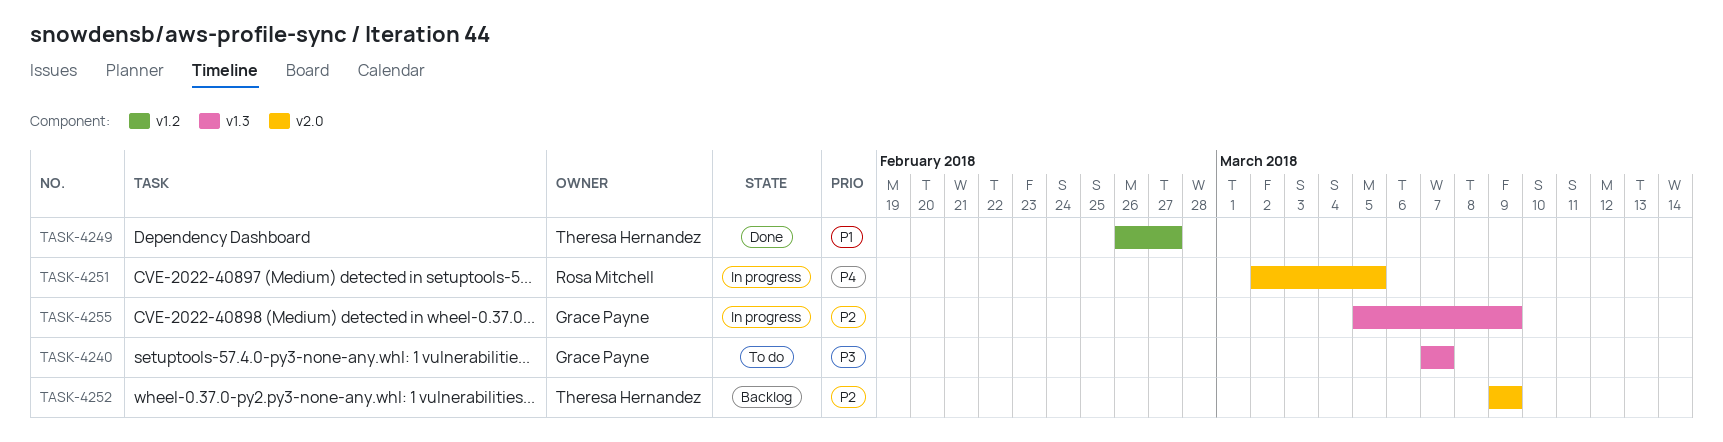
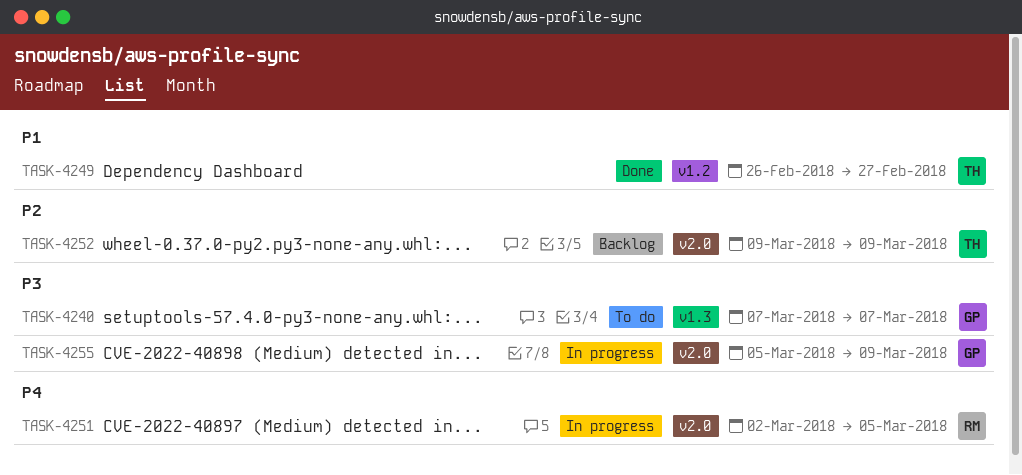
TASK-4255, priority: P2 -> P3
TASK-4255, label: v1.3 -> v2.0

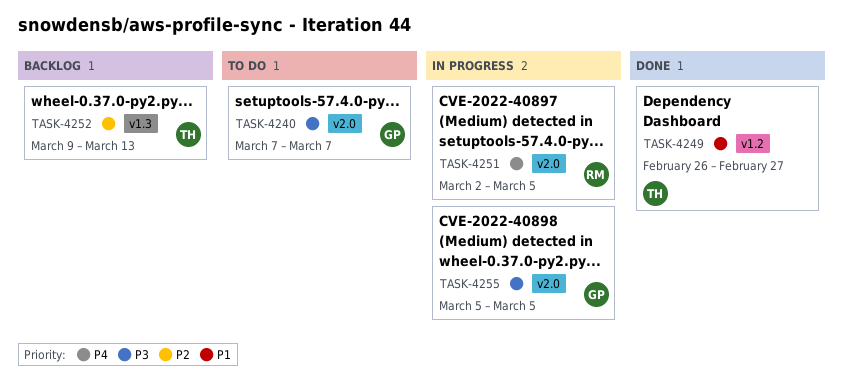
TASK-4240, label: v1.3 -> v2.0
TASK-4252, label: v2.0 -> v1.3
TASK-4252, due: Mar 9 -> Mar 13
TASK-4255, due: Mar 9 -> Mar 5

